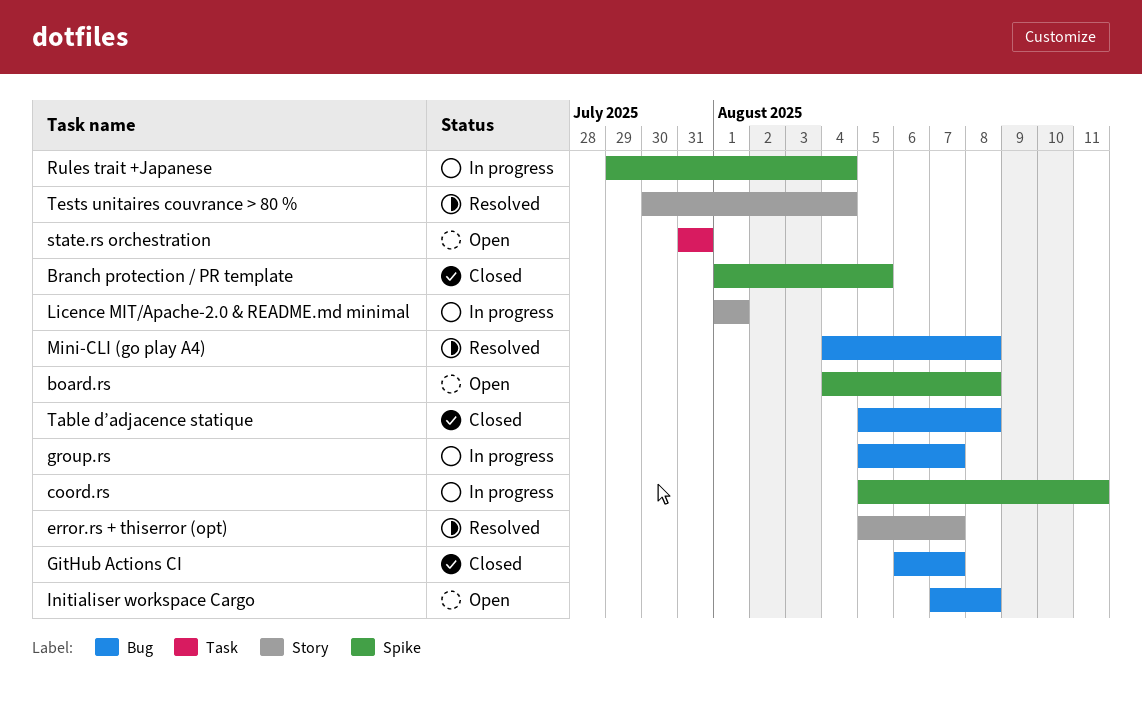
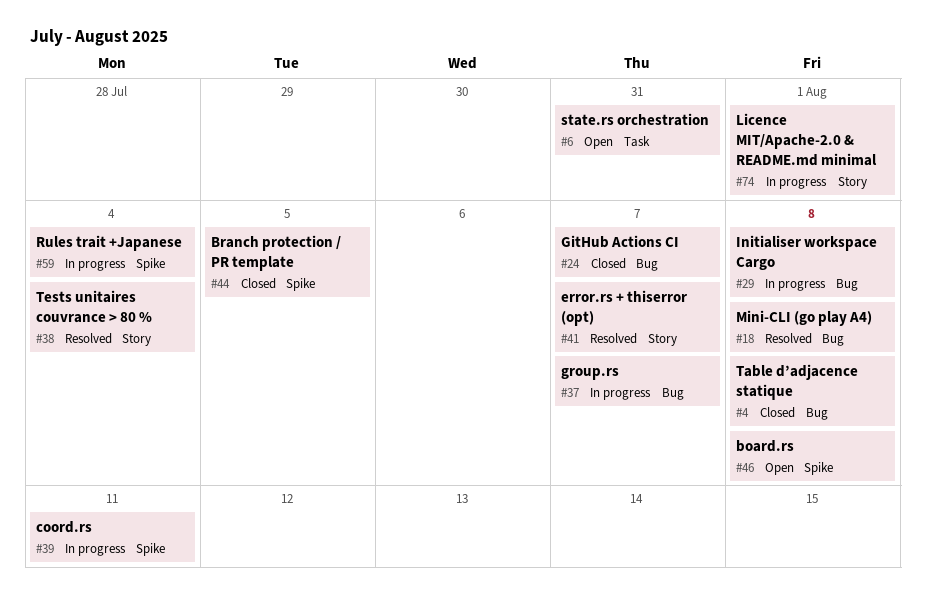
Initialiser workspace Cargo, status: Open -> In progress

